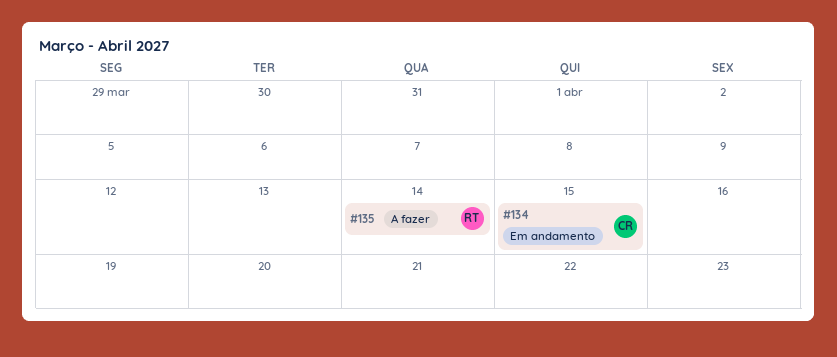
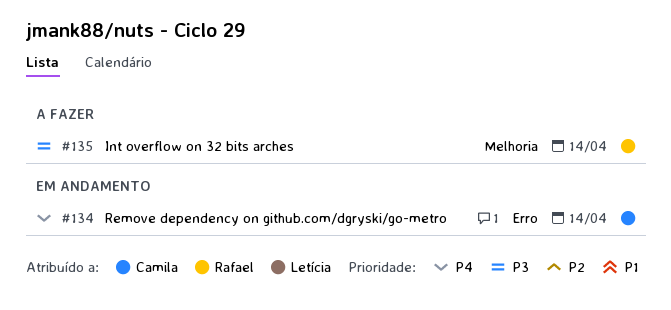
#134, due: Apr 15 -> Apr 14

